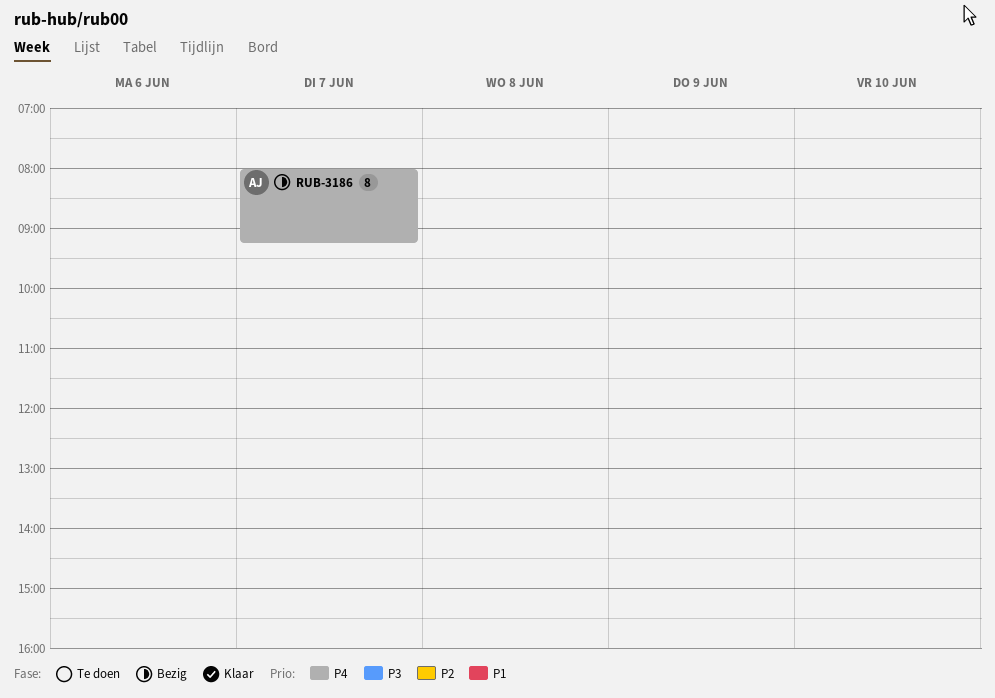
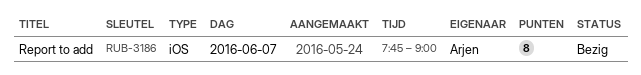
RUB-3186, begins: 08:00 -> 07:45
RUB-3186, ends: 09:15 -> 09:00

